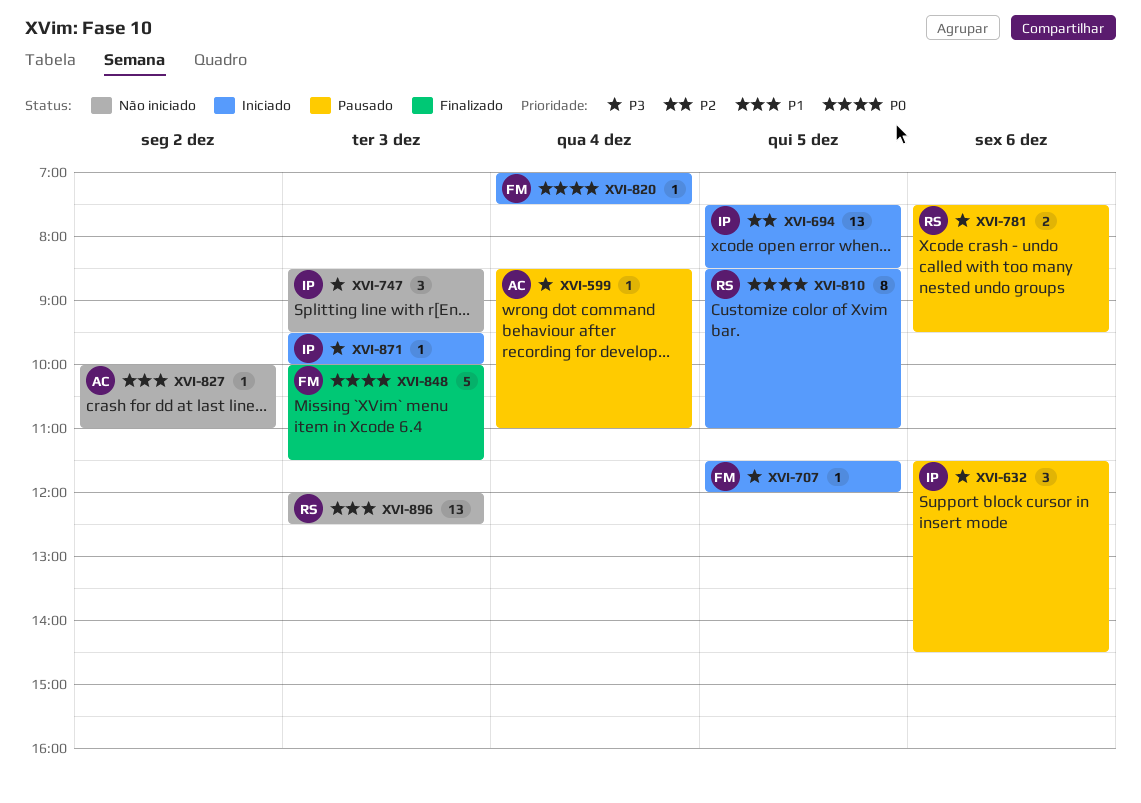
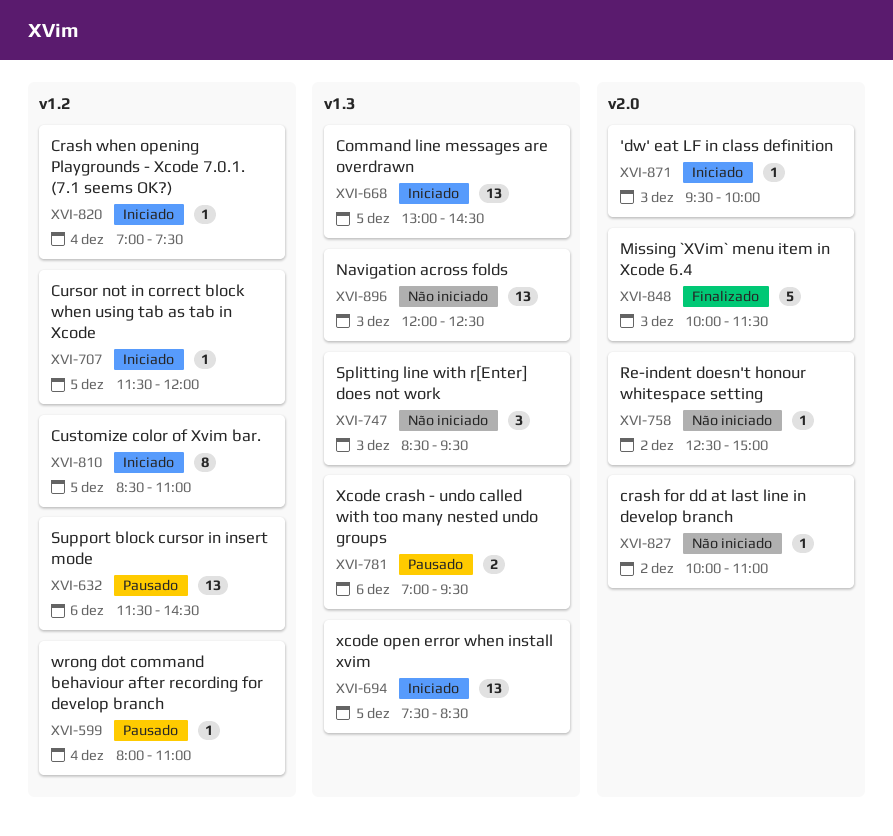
XVI-599, begins: 08:30 -> 08:00
XVI-632, estimate: 3 -> 13
XVI-668: none -> present
XVI-758: none -> present
XVI-781, begins: 07:30 -> 07:00

